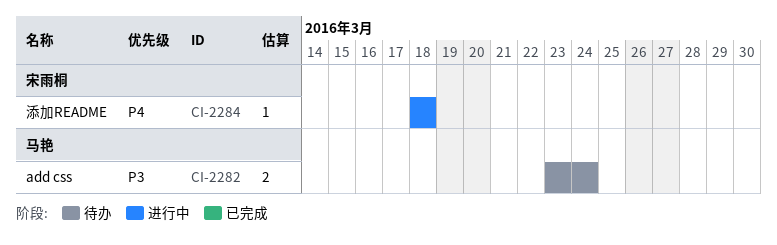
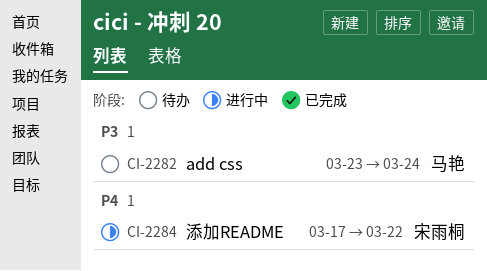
CI-2284, start: Mar 18 -> Mar 17
CI-2284, due: Mar 18 -> Mar 22

